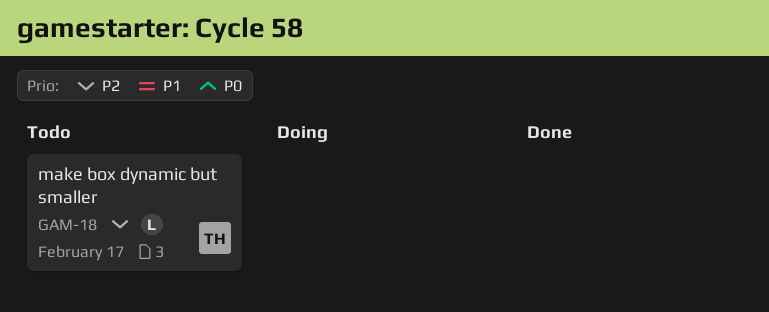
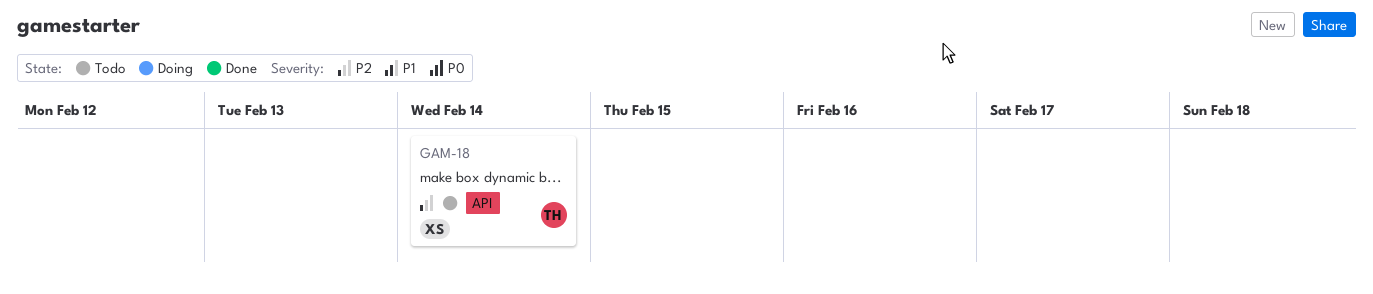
GAM-18, estimate: L -> XS
GAM-18, due: Feb 17 -> Feb 14

